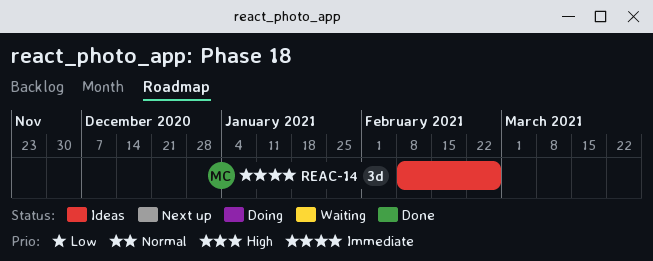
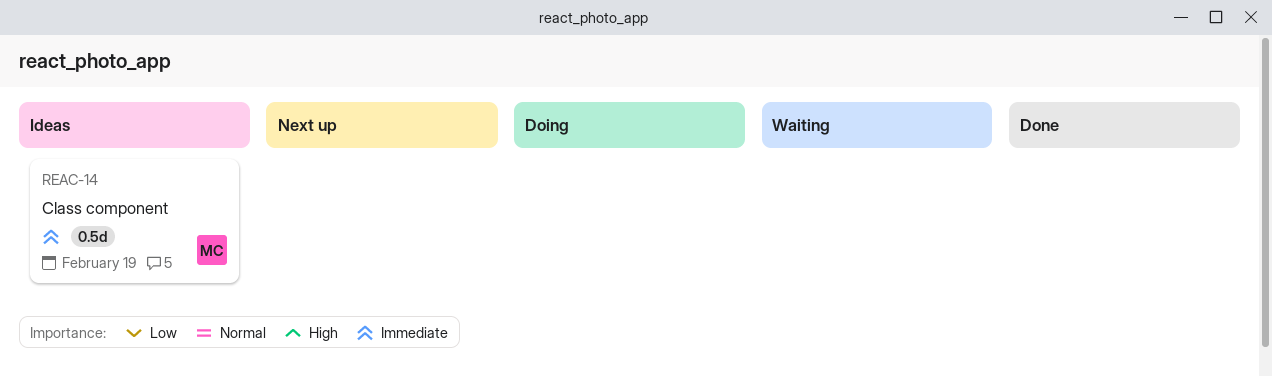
REAC-14, estimate: 3d -> 0.5d
REAC-14, due: Feb 26 -> Feb 19

